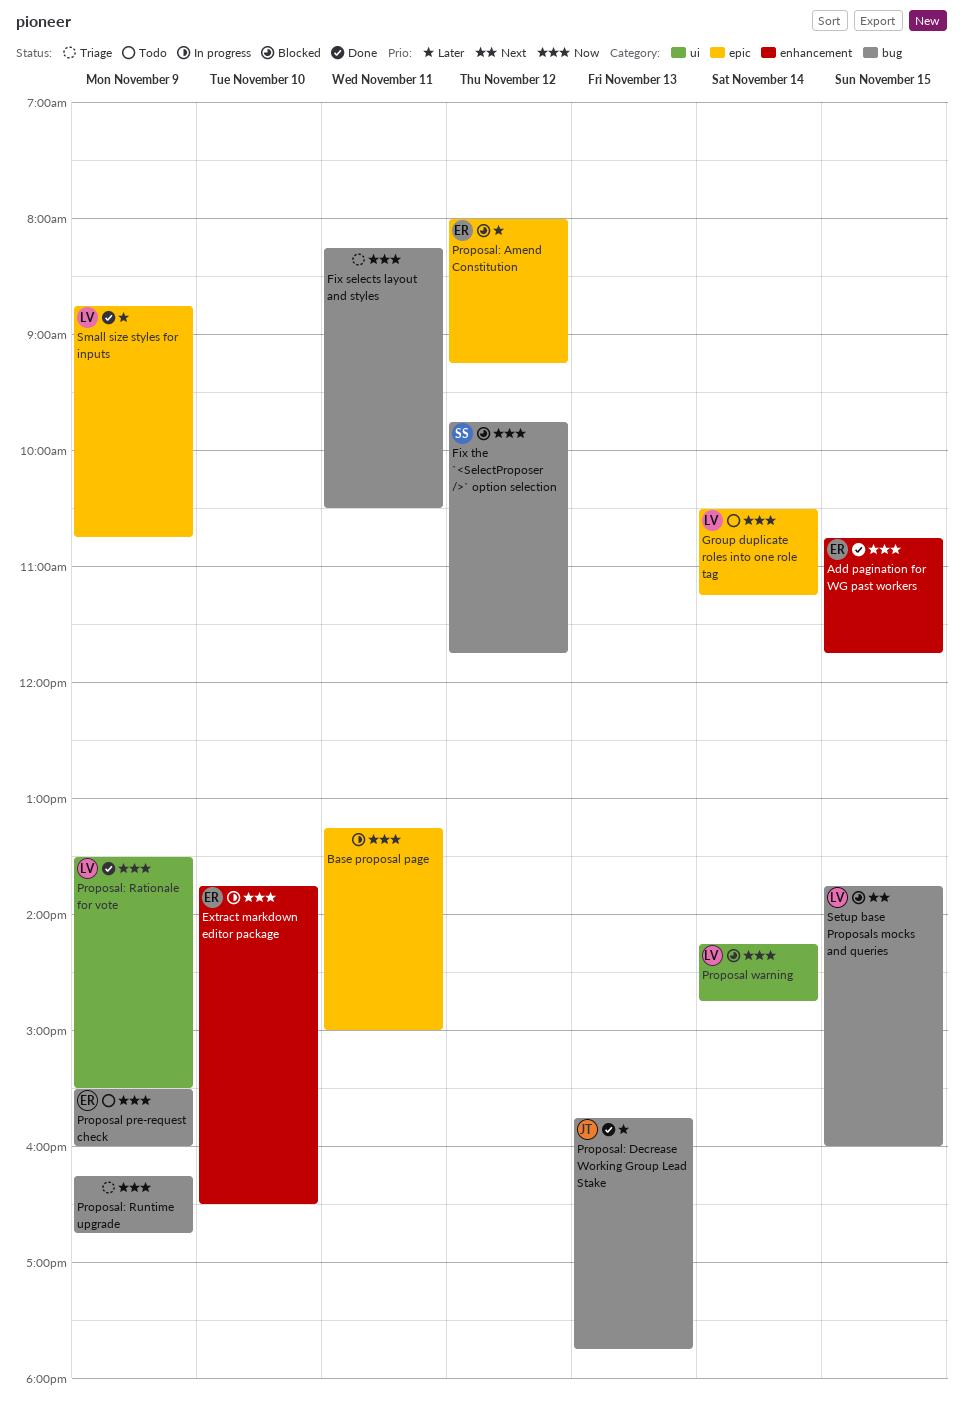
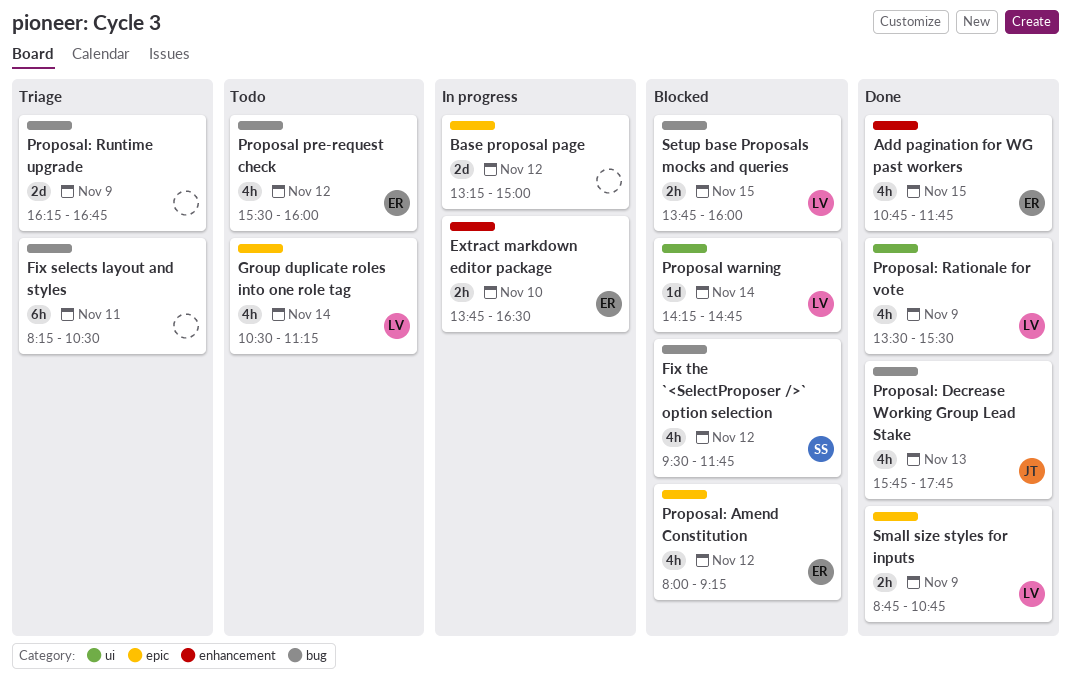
Base proposal page, day: Nov 11 -> Nov 12
Fix the `<SelectProposer />` option selection, begins: 09:45 -> 09:30
Proposal pre-request check, day: Nov 9 -> Nov 12

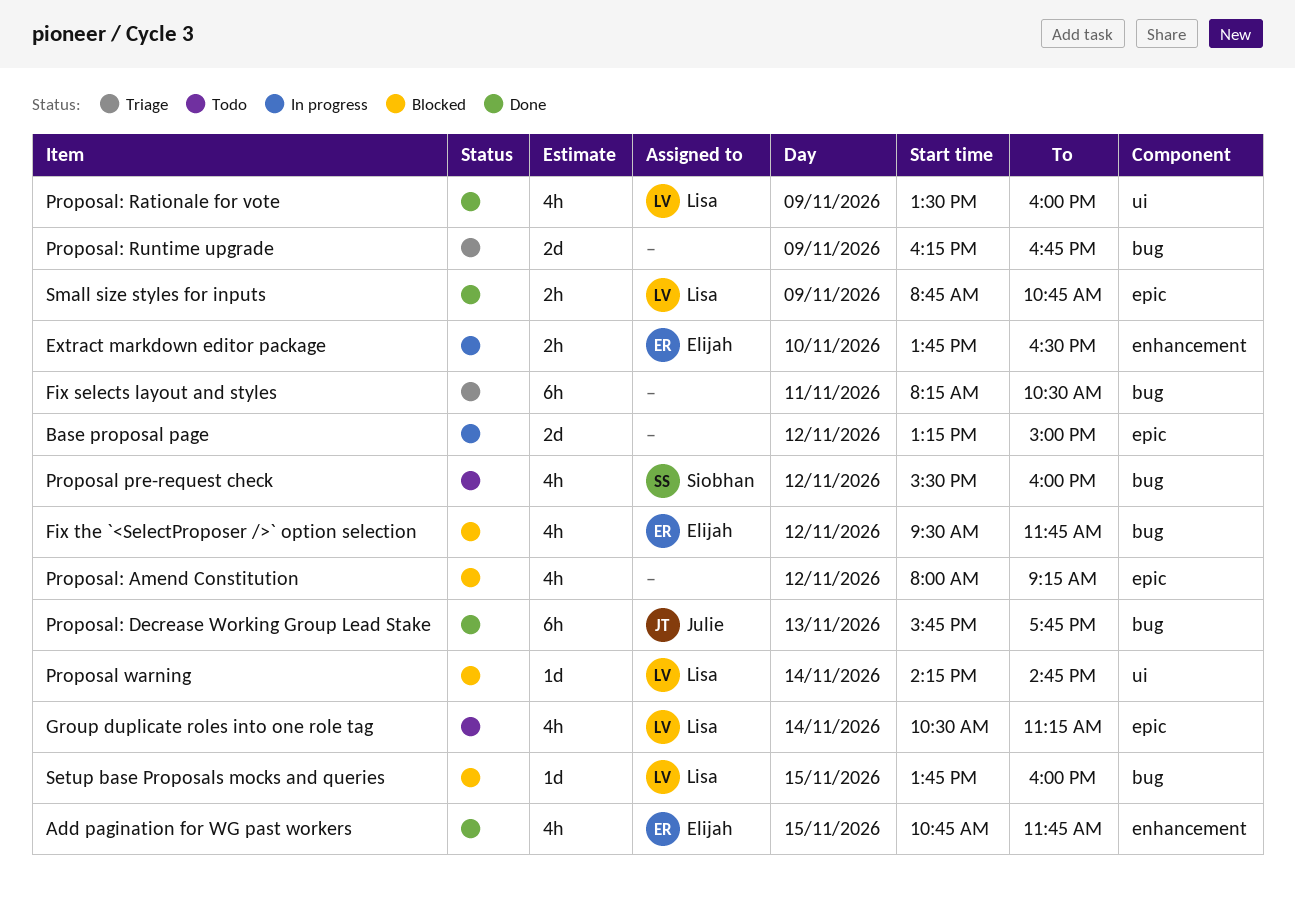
Fix the `<SelectProposer />` option selection, owner: Siobhan -> Elijah
Proposal pre-request check, owner: Elijah -> Siobhan
Proposal: Amend Constitution, owner: Elijah -> none
Proposal: Decrease Working Group Lead Stake, estimate: 4h -> 6h
Proposal: Rationale for vote, ends: 15:30 -> 16:00
Setup base Proposals mocks and queries, estimate: 2h -> 1d

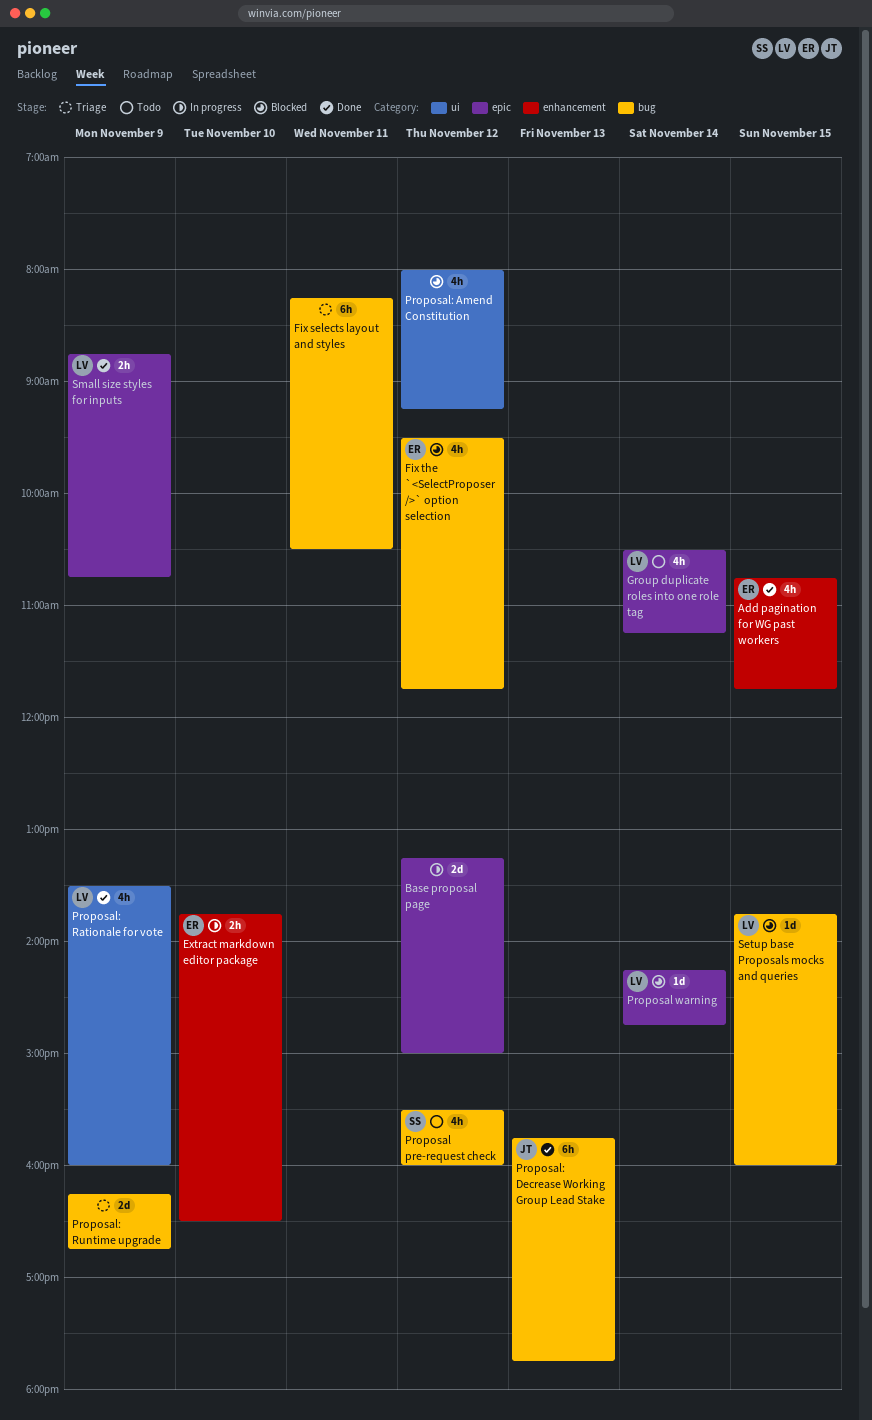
Proposal warning, label: ui -> epic
Proposal: Amend Constitution, label: epic -> ui

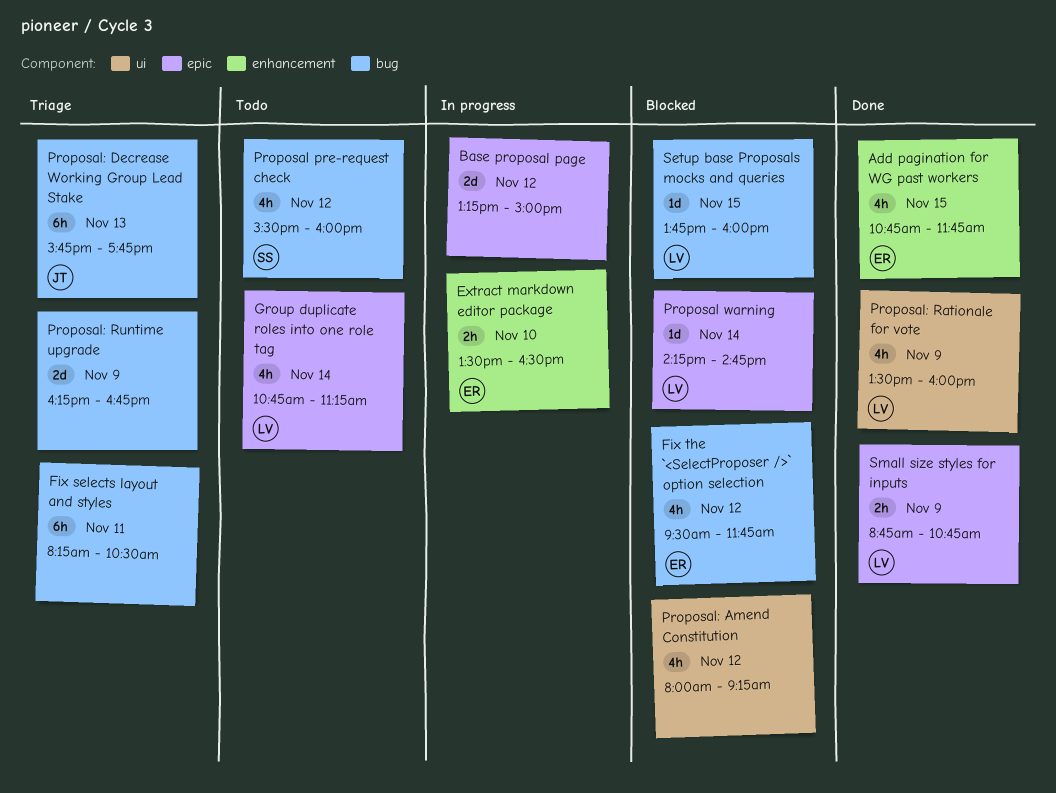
Extract markdown editor package, begins: 13:45 -> 13:30
Group duplicate roles into one role tag, begins: 10:30 -> 10:45
Proposal: Decrease Working Group Lead Stake, status: Done -> Triage

